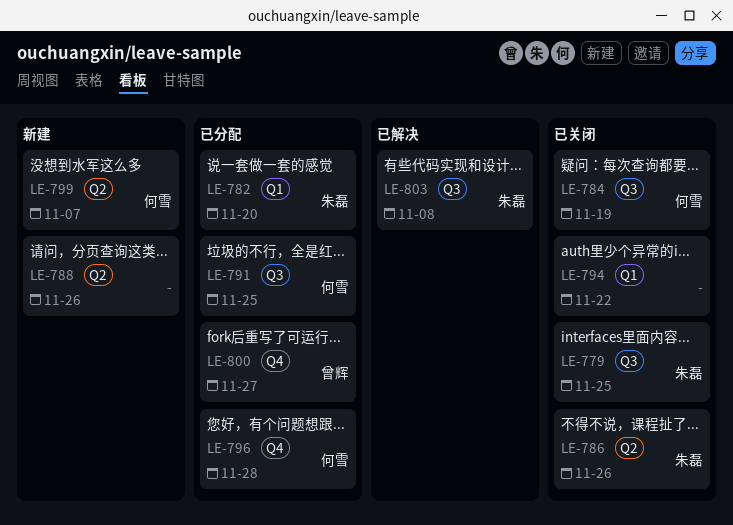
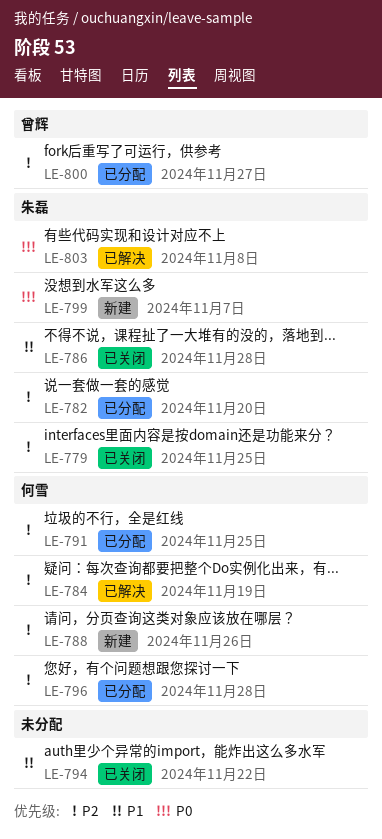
LE-784, status: 已关闭 -> 已解决
LE-786, due: Nov 26 -> Nov 28
LE-788, owner: none -> 何雪
LE-799, owner: 何雪 -> 朱磊

